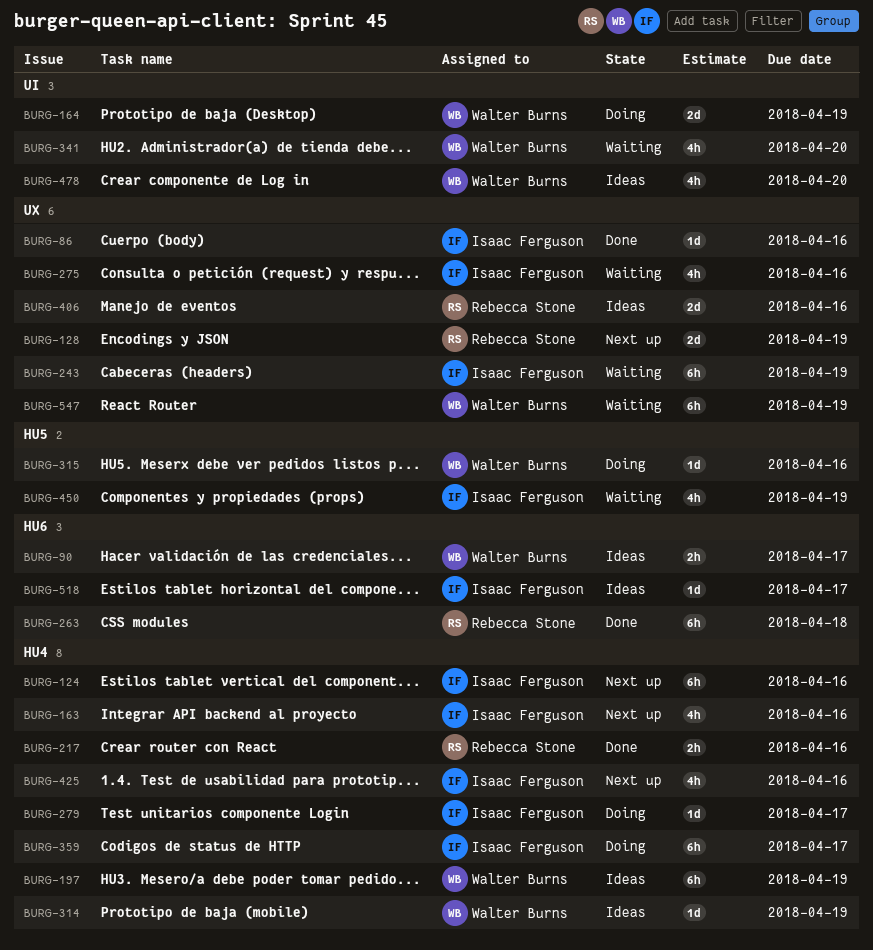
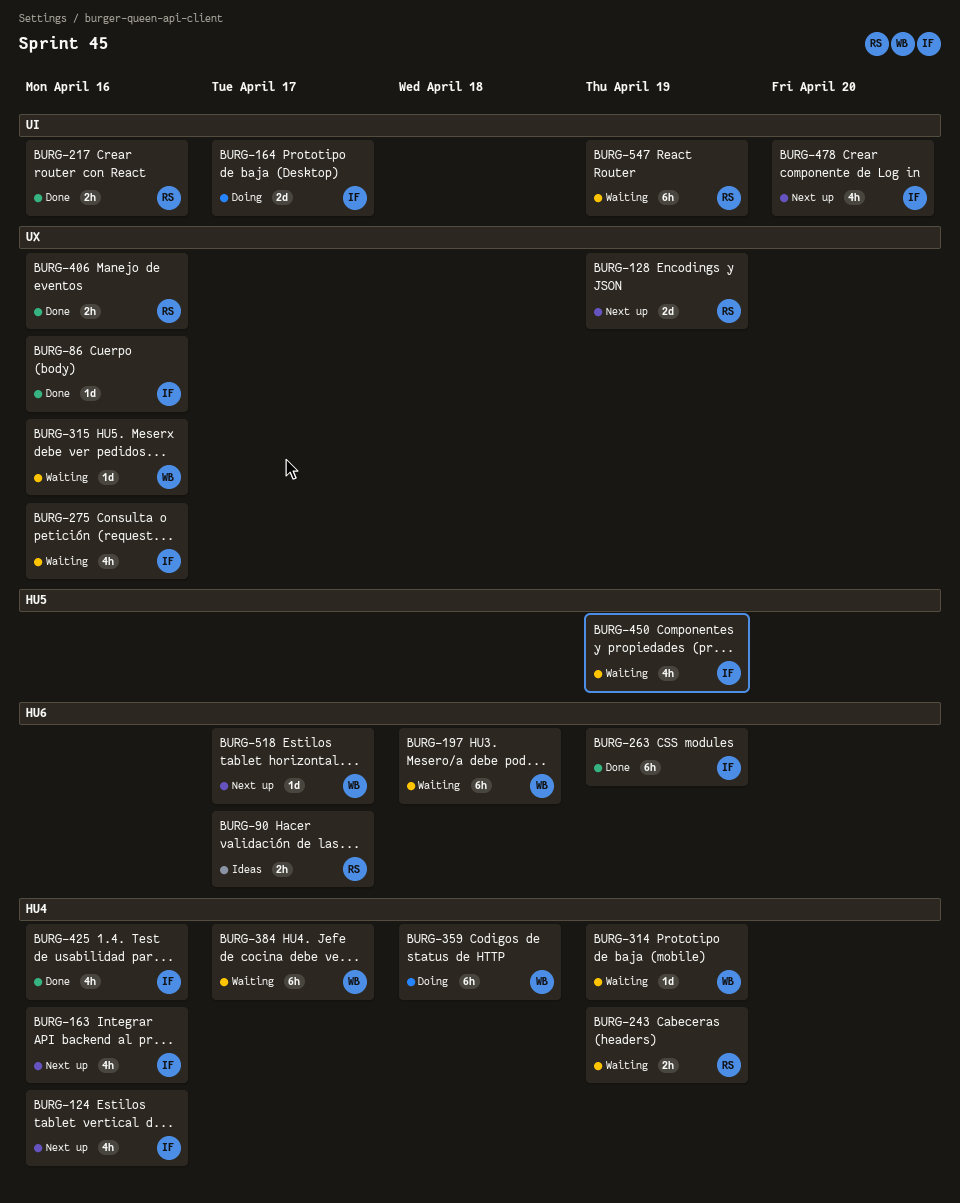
BURG-90, owner: Walter Burns -> Rebecca Stone
BURG-124, estimate: 6h -> 4h
BURG-164, owner: Walter Burns -> Isaac Ferguson
BURG-164, due: Apr 19 -> Apr 17
BURG-197, status: Ideas -> Waiting
BURG-197, label: HU4 -> HU6
BURG-197, due: Apr 19 -> Apr 18
BURG-217, label: HU4 -> UI
BURG-243, owner: Isaac Ferguson -> Rebecca Stone
BURG-243, label: UX -> HU4
BURG-243, estimate: 6h -> 2h
BURG-263, owner: Rebecca Stone -> Isaac Ferguson
BURG-263, due: Apr 18 -> Apr 19
BURG-279: present -> none
BURG-314, status: Ideas -> Waiting
BURG-315, status: Doing -> Waiting
BURG-315, label: HU5 -> UX
BURG-341: present -> none
BURG-359, owner: Isaac Ferguson -> Walter Burns
BURG-359, due: Apr 17 -> Apr 18
BURG-384: none -> present
BURG-406, status: Ideas -> Done
BURG-406, estimate: 2d -> 2h
BURG-425, status: Next up -> Done
BURG-478, status: Ideas -> Next up
BURG-478, owner: Walter Burns -> Isaac Ferguson
BURG-518, status: Ideas -> Next up
BURG-518, owner: Isaac Ferguson -> Walter Burns
BURG-547, owner: Walter Burns -> Rebecca Stone
BURG-547, label: UX -> UI

